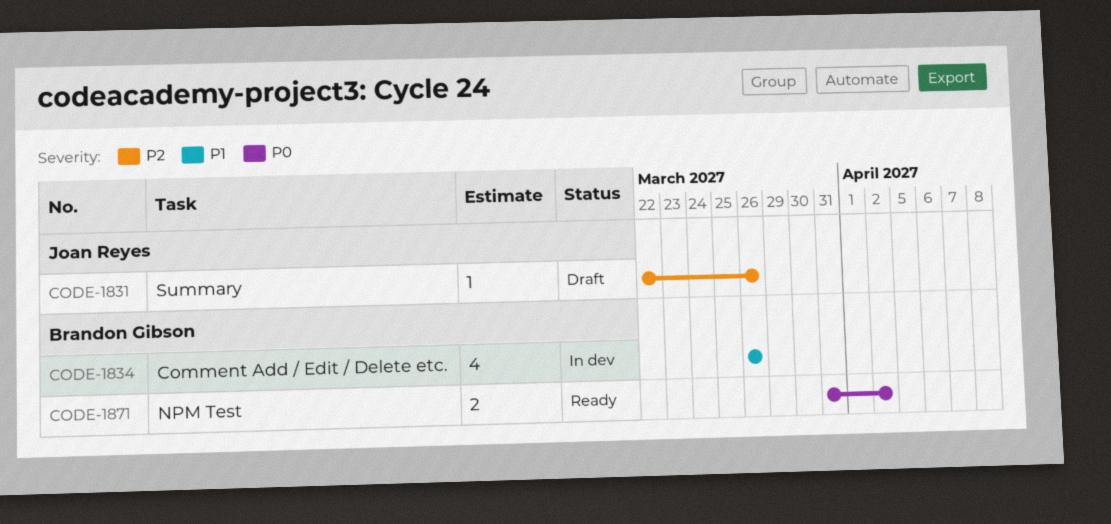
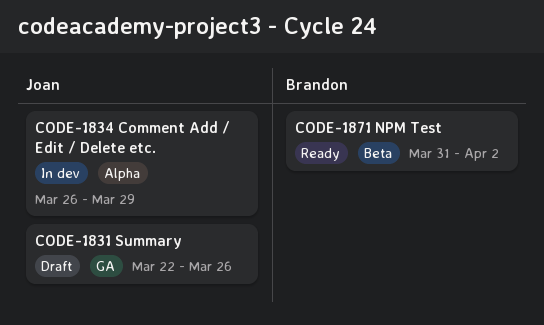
CODE-1834, owner: Brandon Gibson -> Joan Reyes
CODE-1834, due: Mar 26 -> Mar 29

